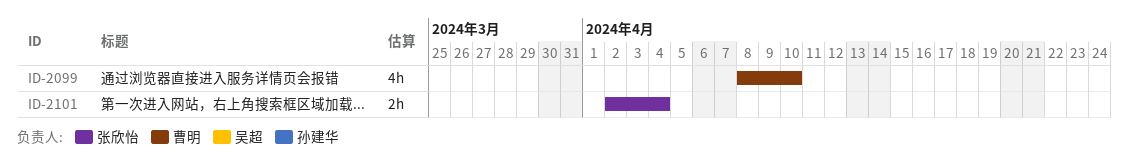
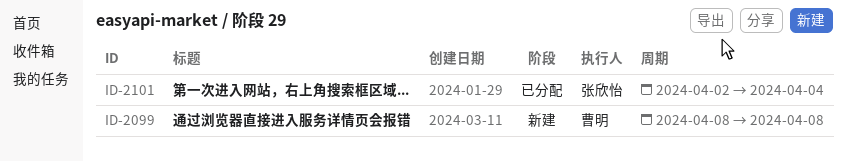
ID-2099, due: Apr 10 -> Apr 8

